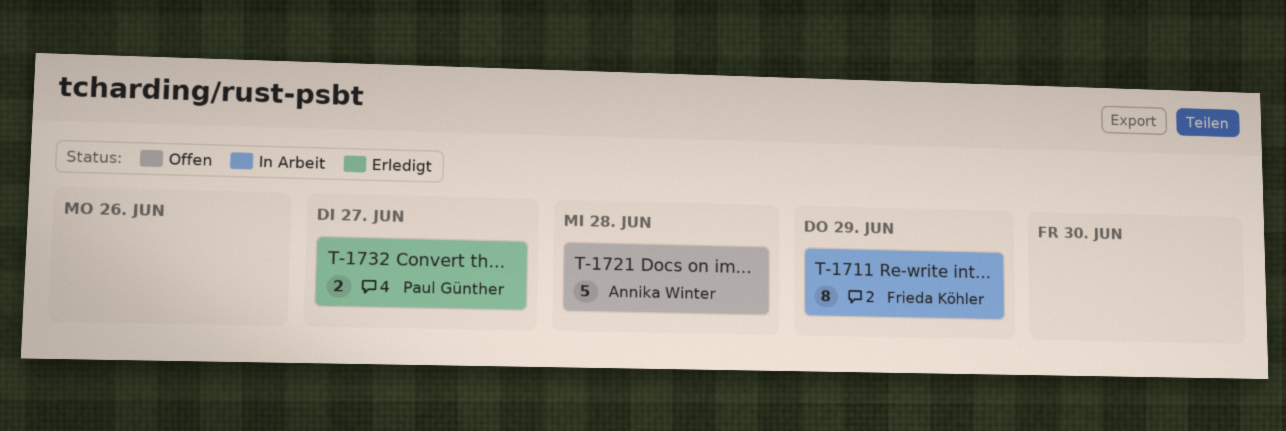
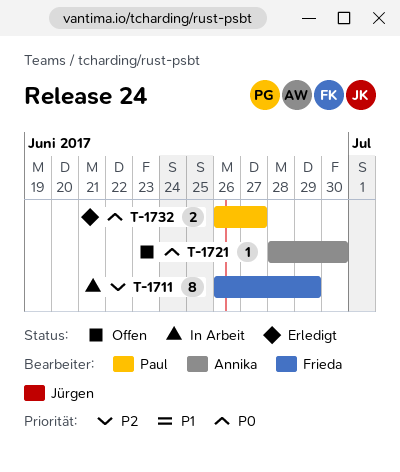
T-1721, estimate: 5 -> 1
T-1721, due: Jun 28 -> Jun 30

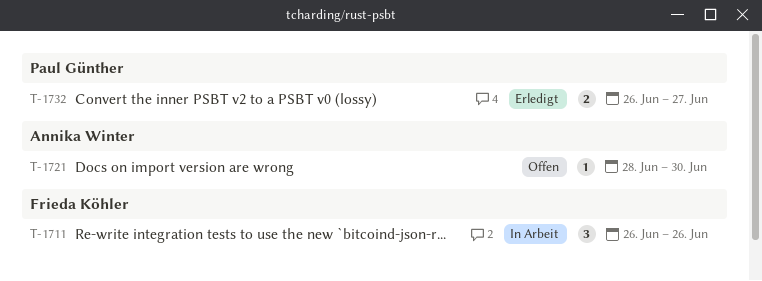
T-1711, estimate: 8 -> 3
T-1711, due: Jun 29 -> Jun 26

